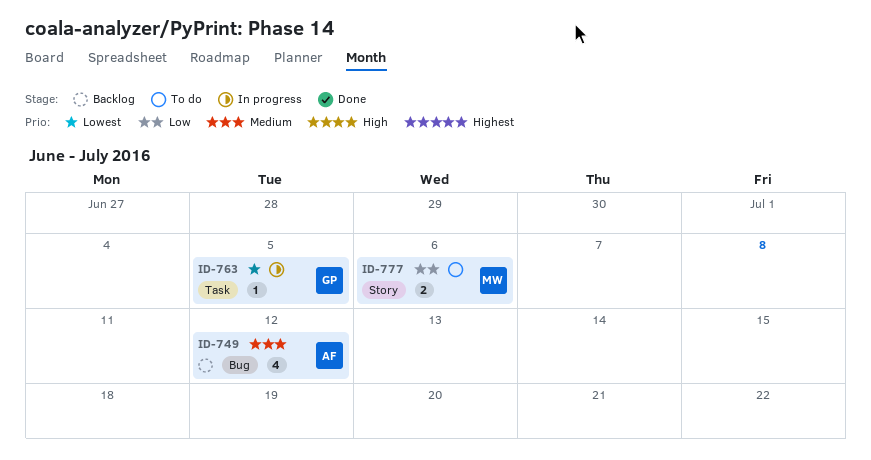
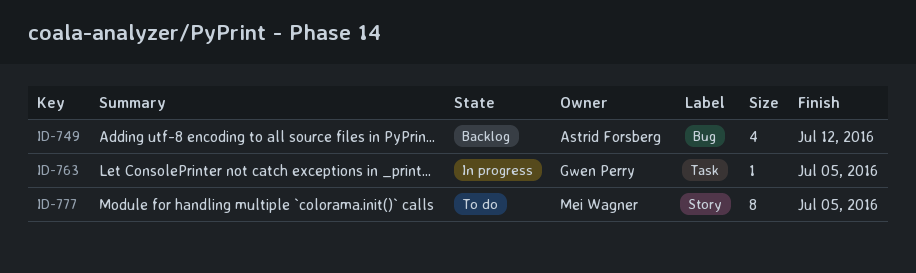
ID-777, estimate: 2 -> 8
ID-777, due: Jul 6 -> Jul 5

